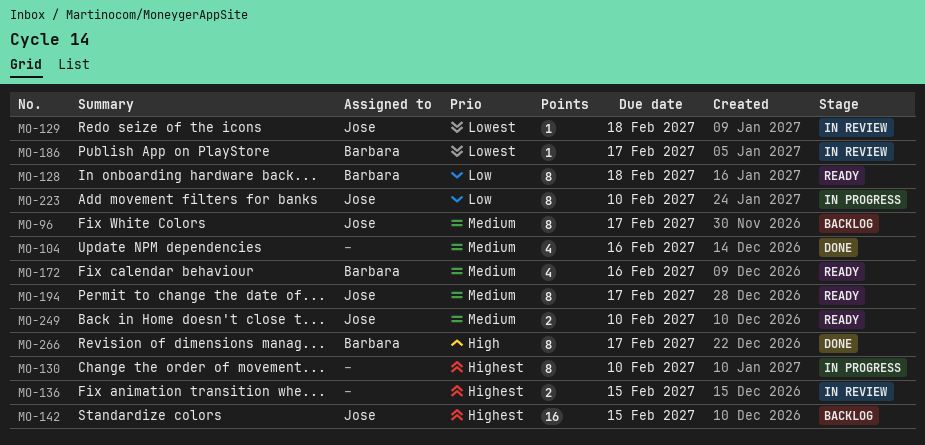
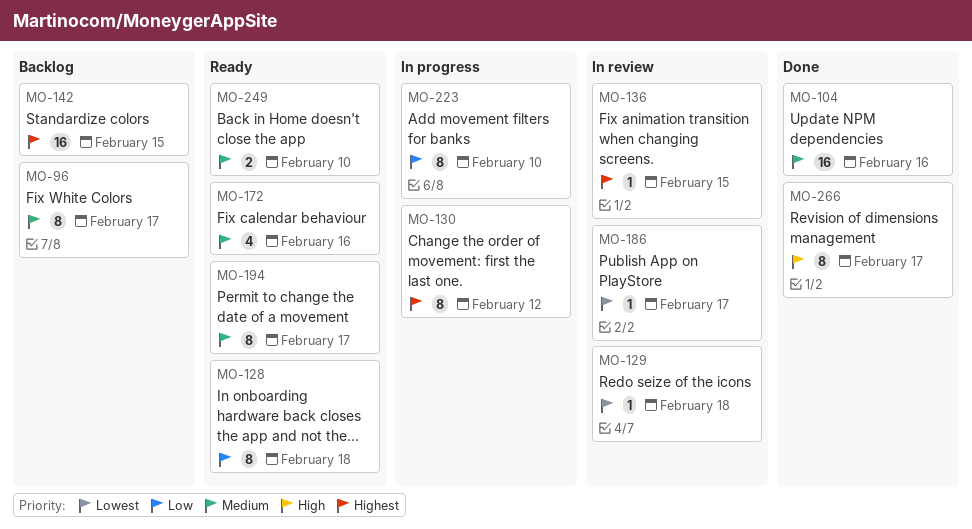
MO-104, estimate: 4 -> 16
MO-130, due: Feb 10 -> Feb 12
MO-136, estimate: 2 -> 1

